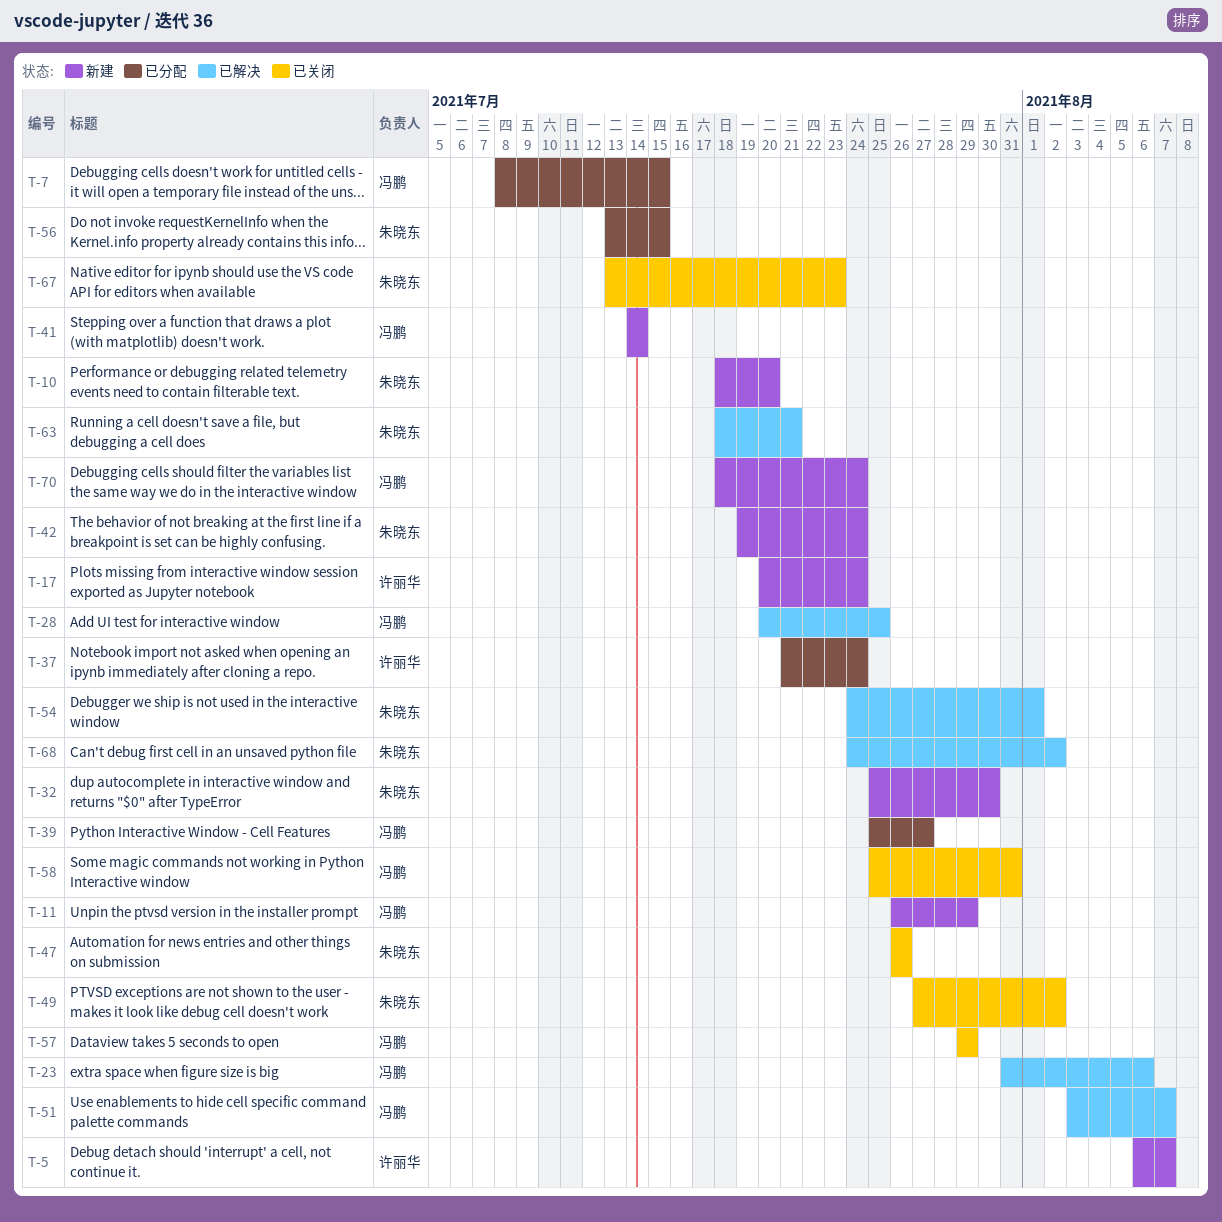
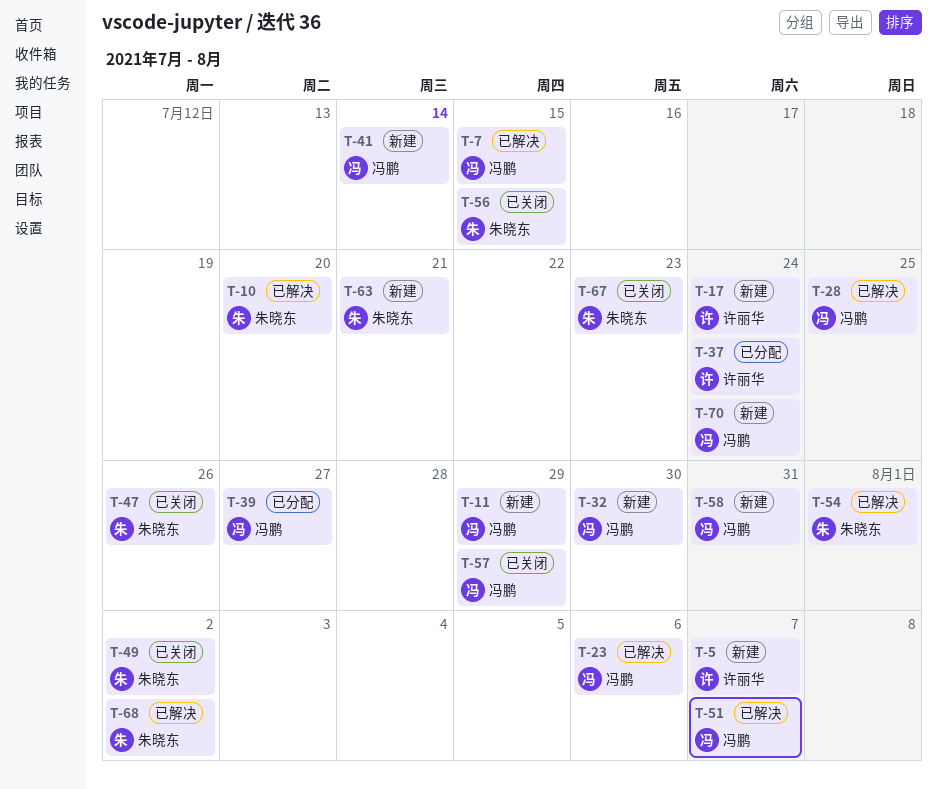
T-7, status: 已分配 -> 已解决
T-10, status: 新建 -> 已解决
T-32, owner: 朱晓东 -> 冯鹏
T-42: present -> none
T-56, status: 已分配 -> 已关闭
T-58, status: 已关闭 -> 新建
T-63, status: 已解决 -> 新建

